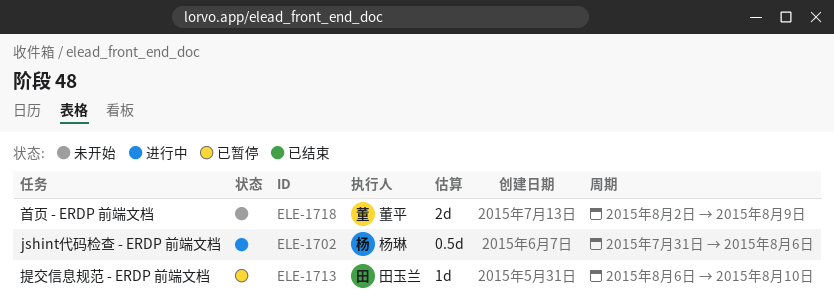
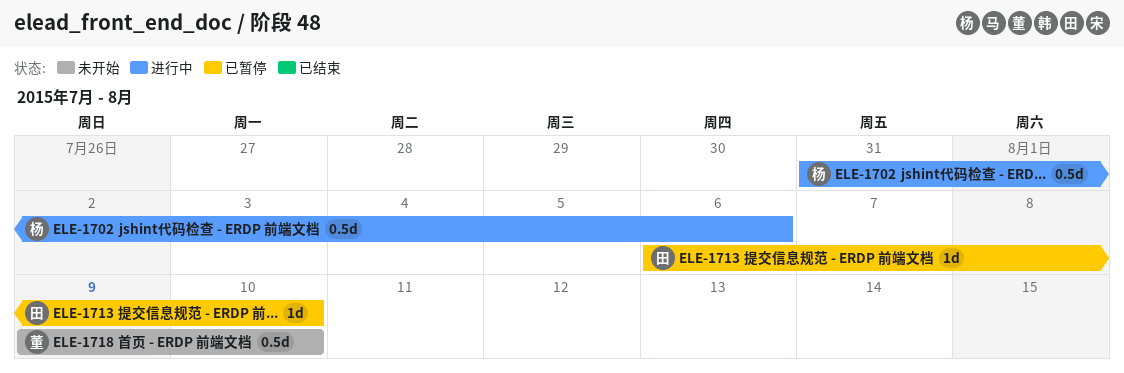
ELE-1718, estimate: 2d -> 0.5d
ELE-1718, start: Aug 2 -> Aug 9
ELE-1718, due: Aug 9 -> Aug 10

